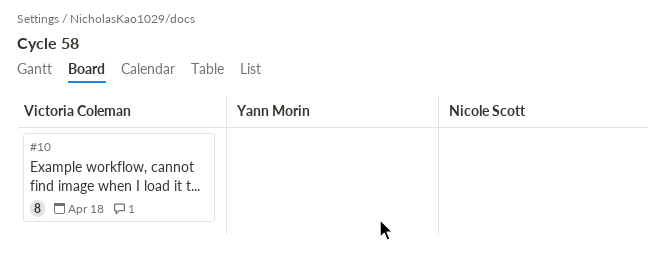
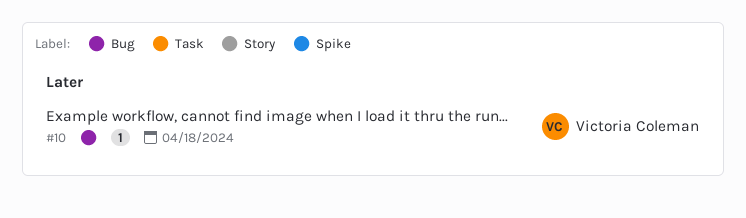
#10, estimate: 8 -> 1

